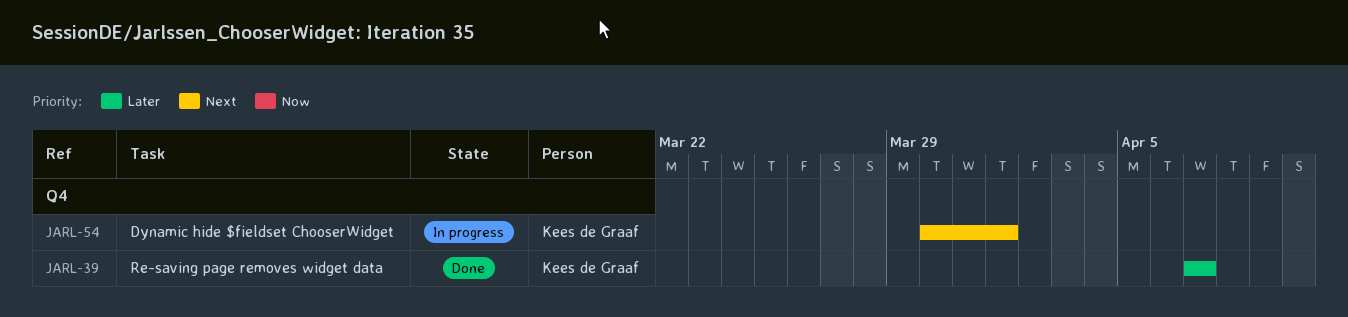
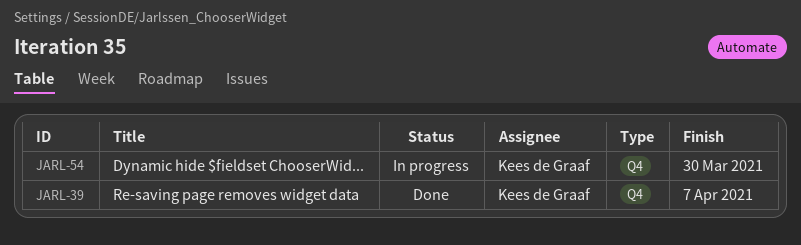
JARL-54, due: Apr 1 -> Mar 30

